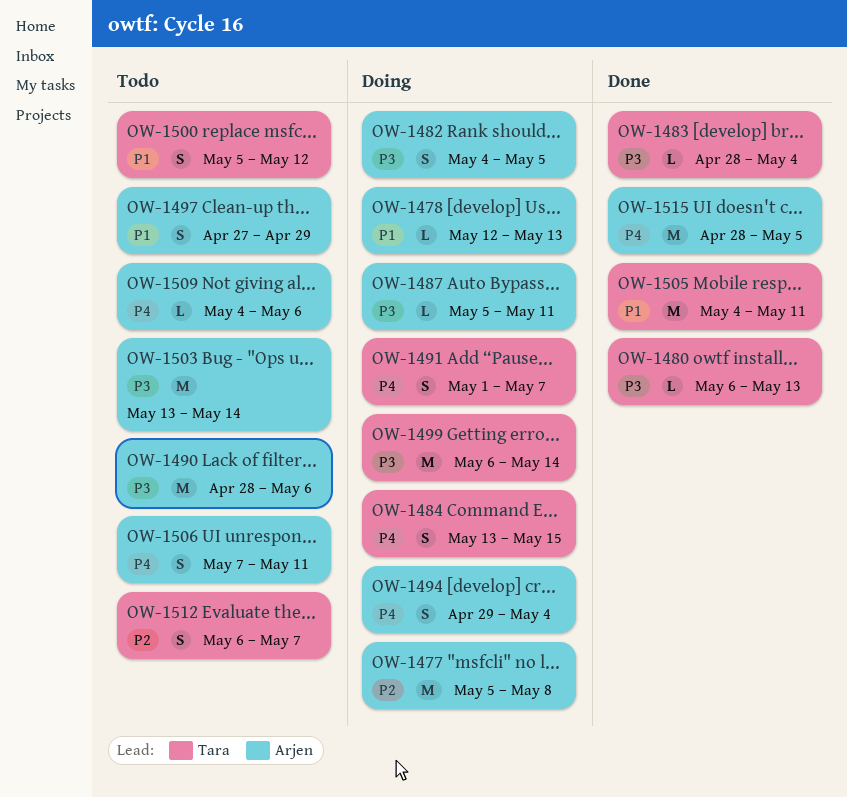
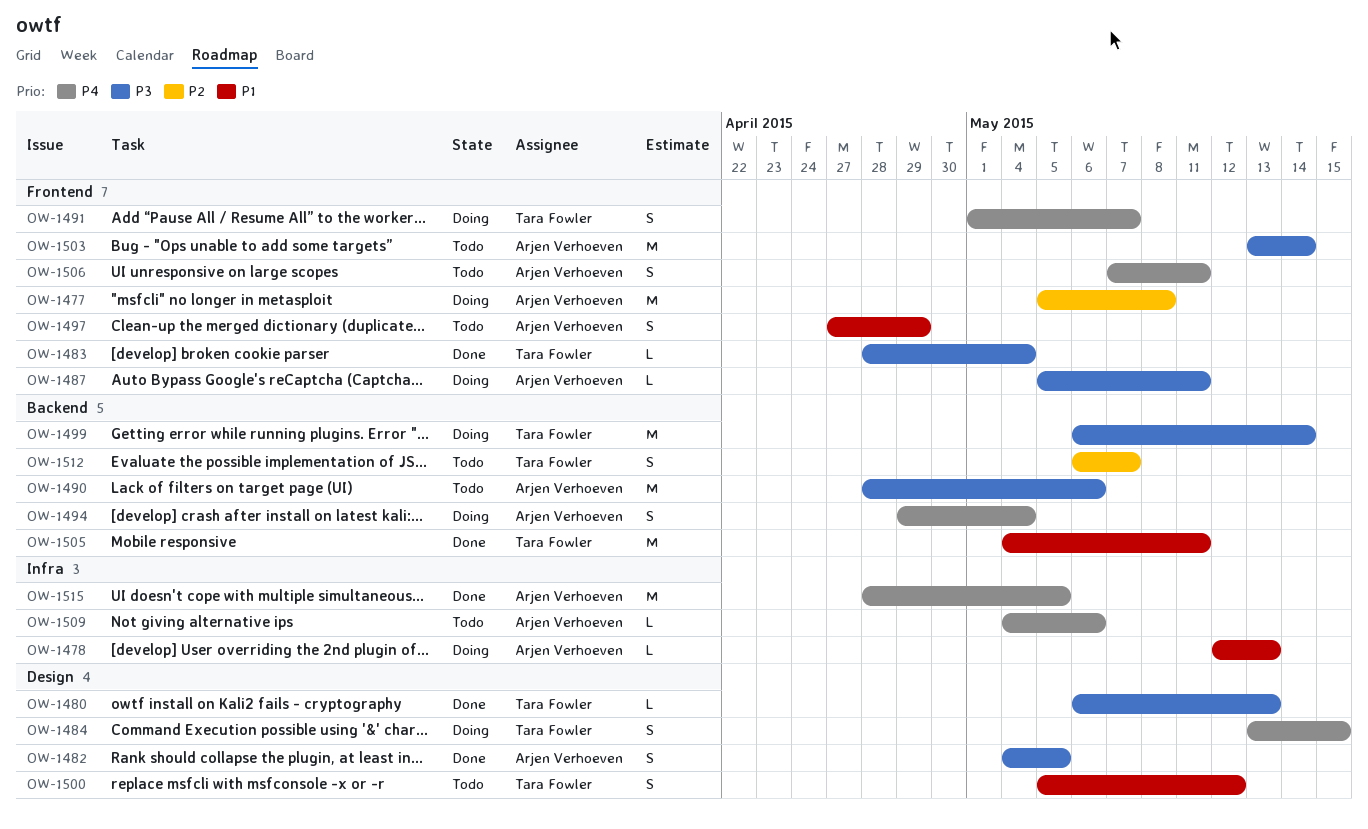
OW-1482, status: Doing -> Done

